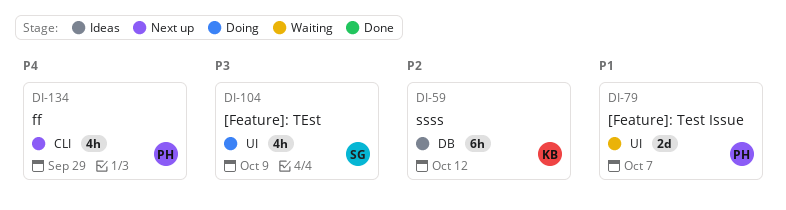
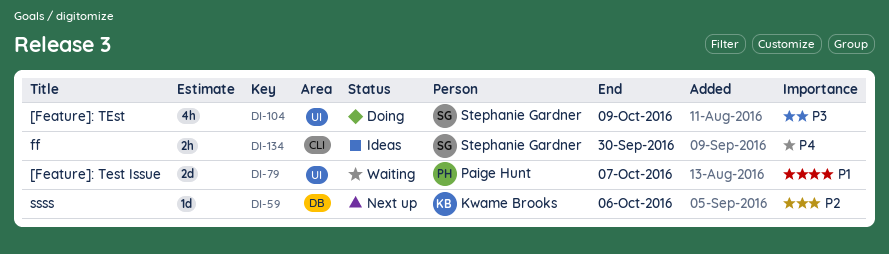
DI-59, status: Ideas -> Next up
DI-59, estimate: 6h -> 1d
DI-59, due: Oct 12 -> Oct 6
DI-134, status: Next up -> Ideas
DI-134, owner: Paige Hunt -> Stephanie Gardner
DI-134, estimate: 4h -> 2h
DI-134, due: Sep 29 -> Sep 30

